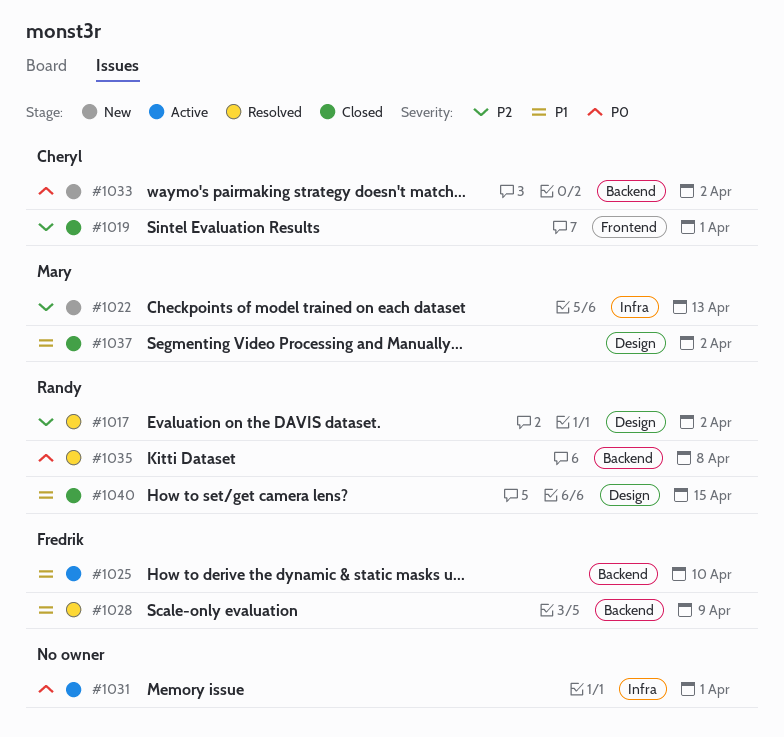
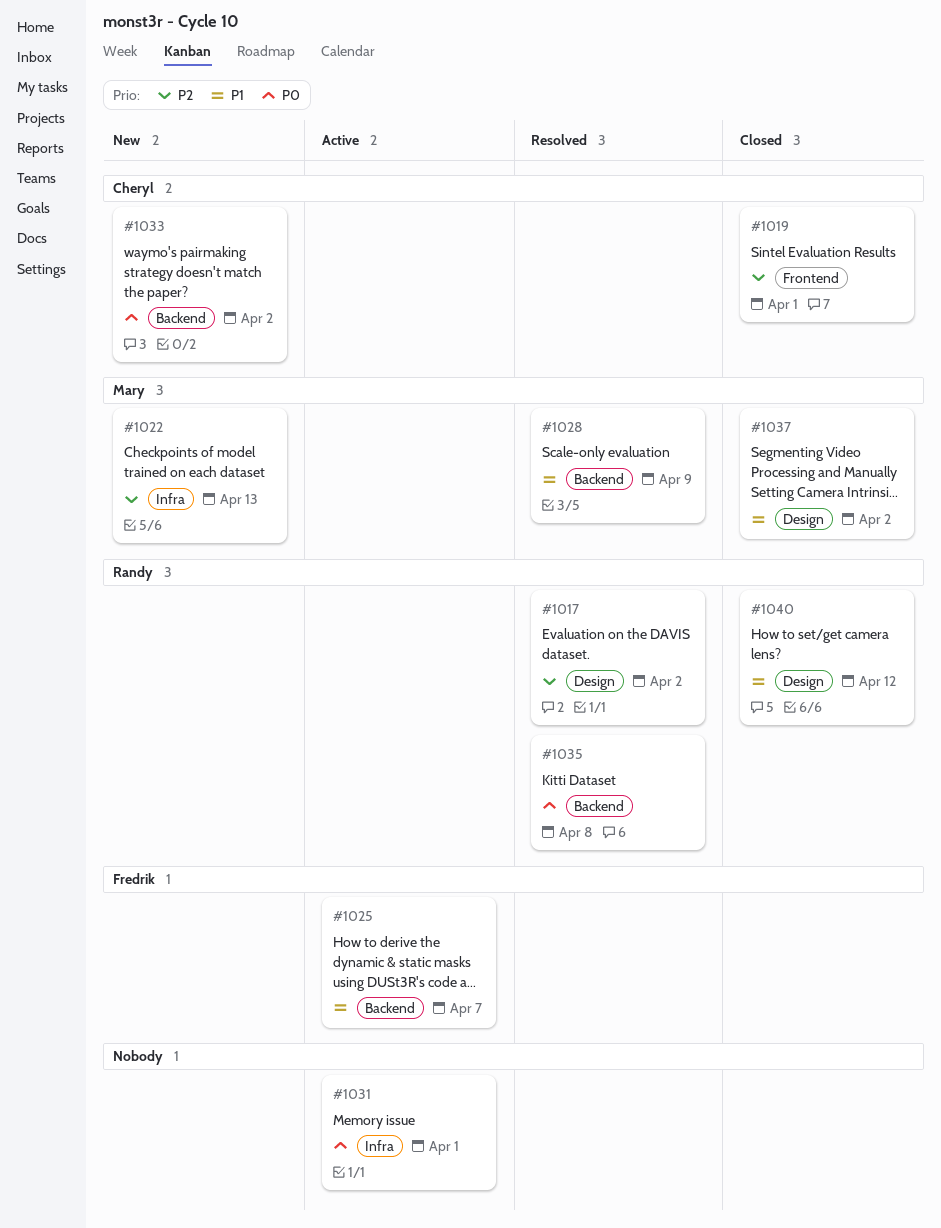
#1025, due: Apr 10 -> Apr 7
#1028, owner: Fredrik -> Mary
#1040, due: Apr 15 -> Apr 12

